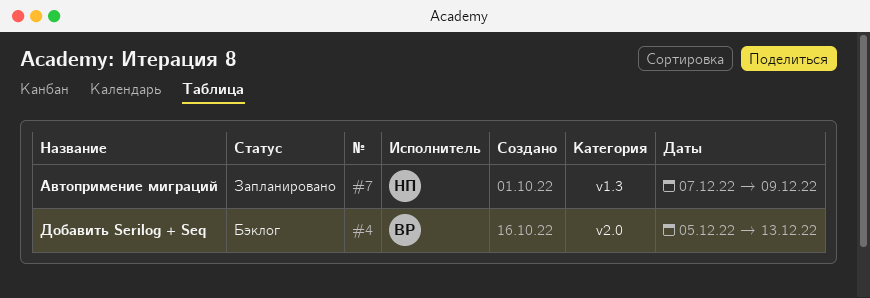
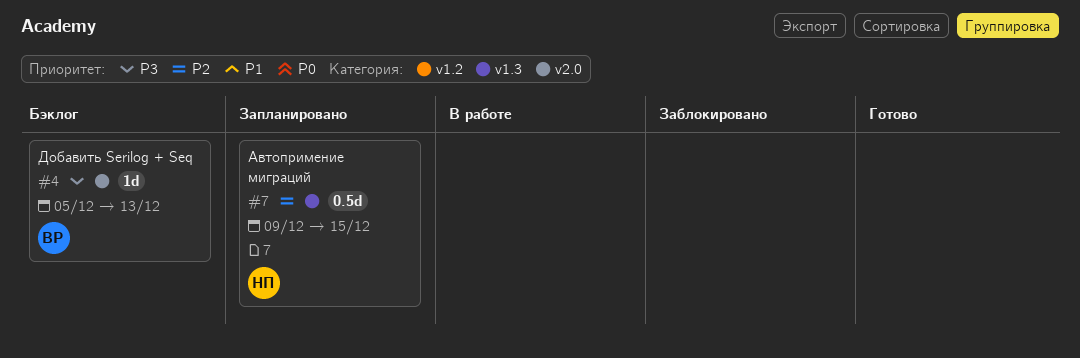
#7, start: Dec 7 -> Dec 9
#7, due: Dec 9 -> Dec 15

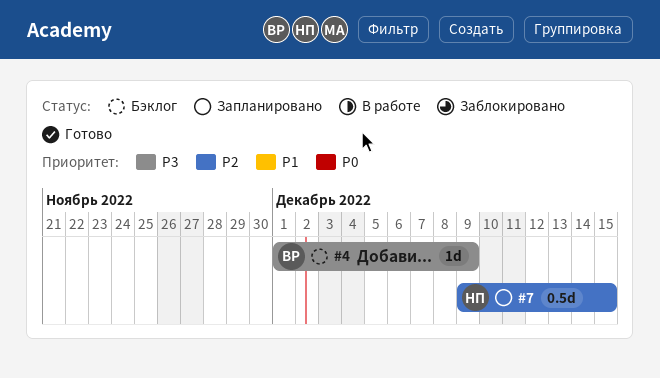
#4, start: Dec 5 -> Dec 1
#4, due: Dec 13 -> Dec 9

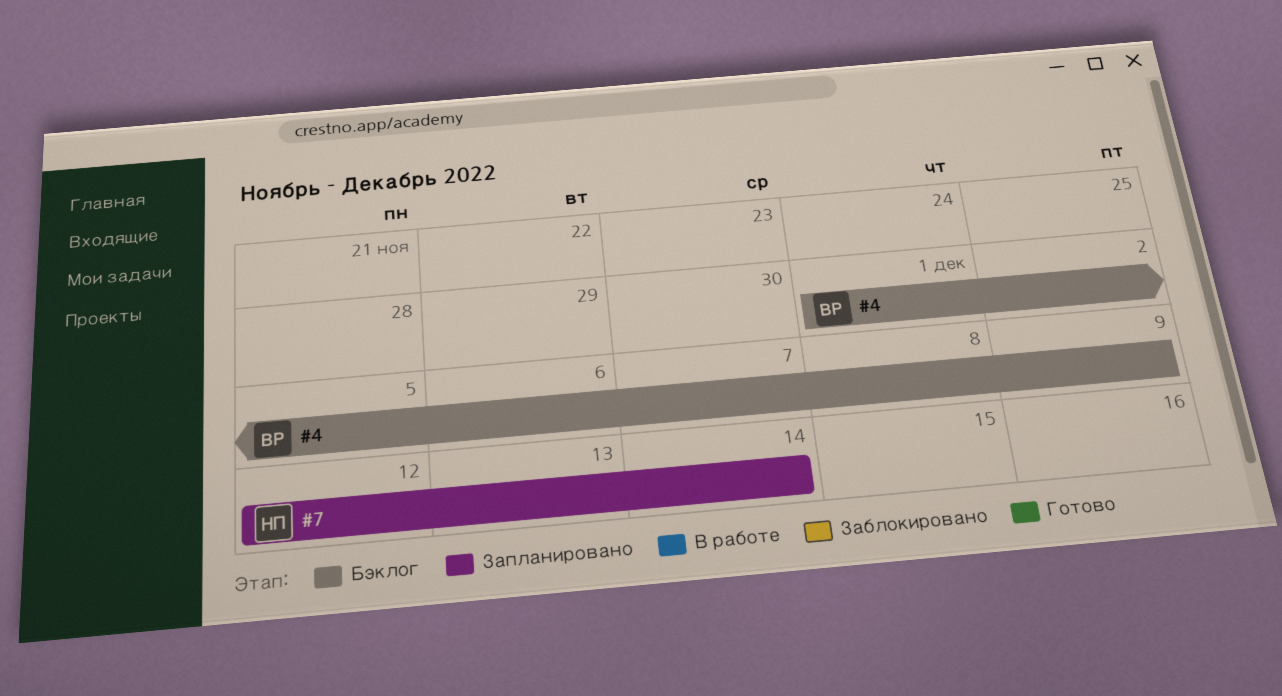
#7, start: Dec 9 -> Dec 12
#7, due: Dec 15 -> Dec 14

